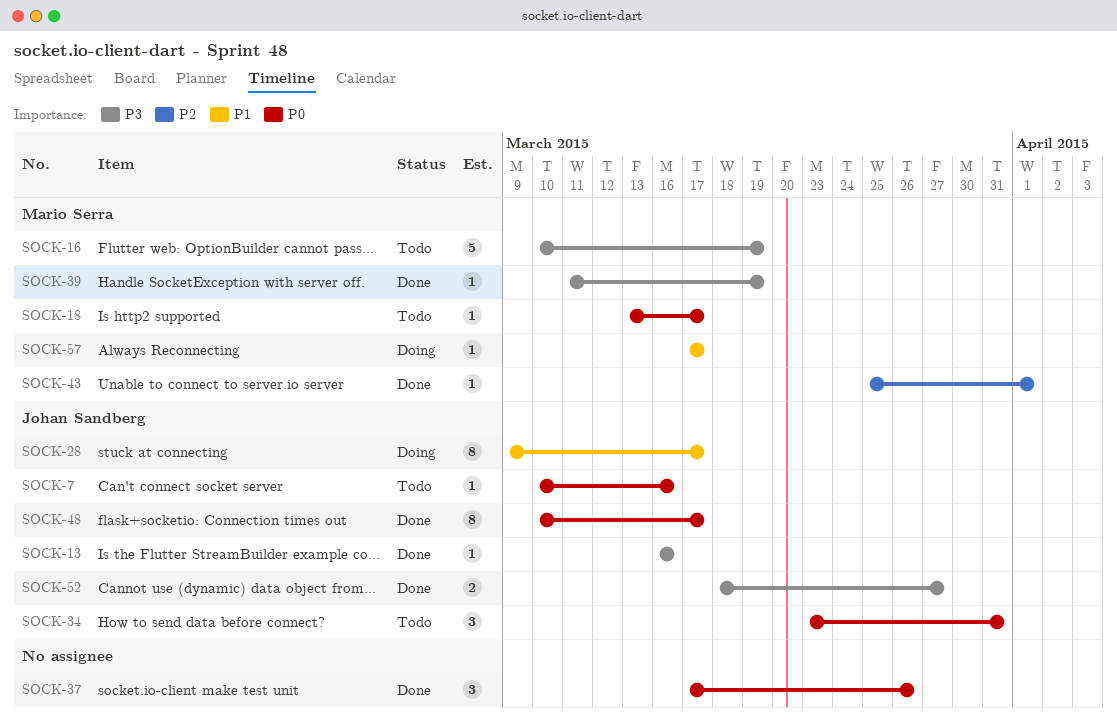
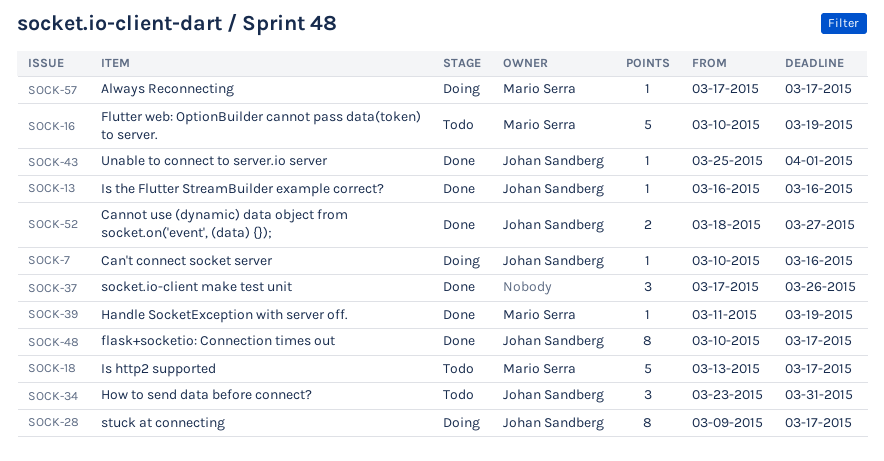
SOCK-7, status: Todo -> Doing
SOCK-18, estimate: 1 -> 5
SOCK-43, owner: Mario Serra -> Johan Sandberg

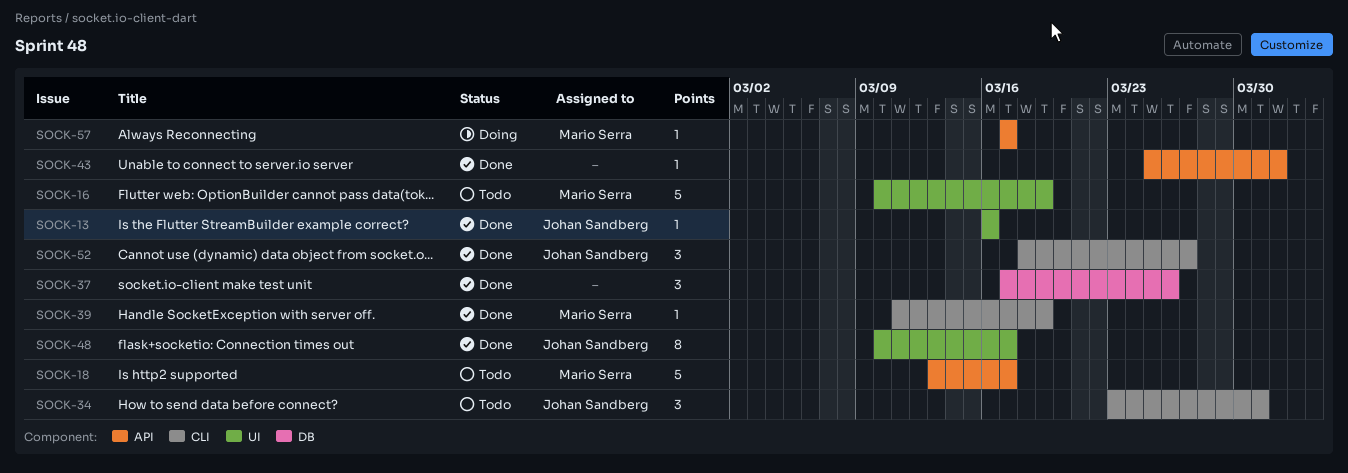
SOCK-7: present -> none
SOCK-28: present -> none
SOCK-43, owner: Johan Sandberg -> none
SOCK-52, estimate: 2 -> 3

